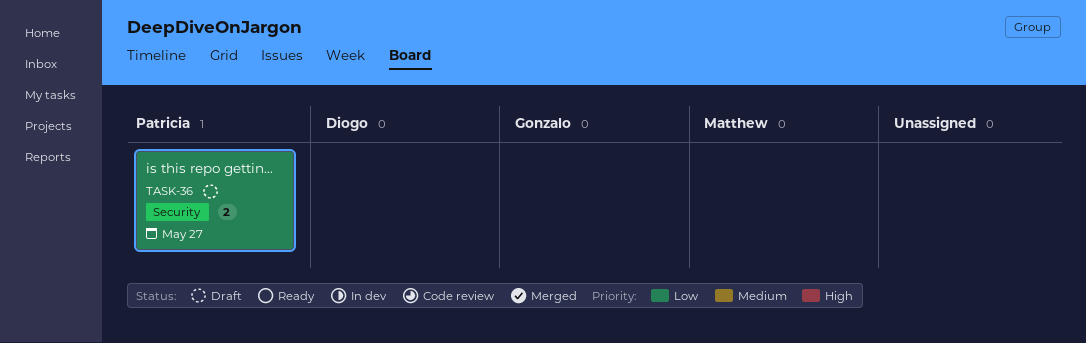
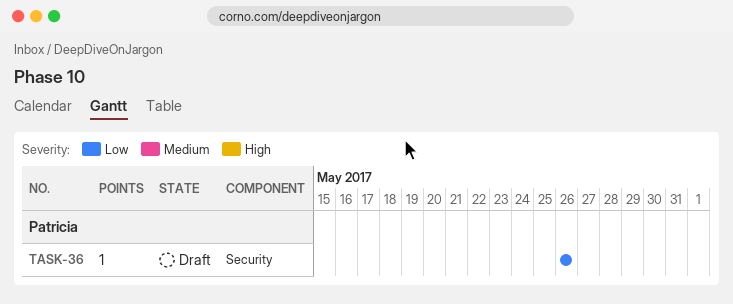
TASK-36, estimate: 2 -> 1
TASK-36, due: May 27 -> May 26

